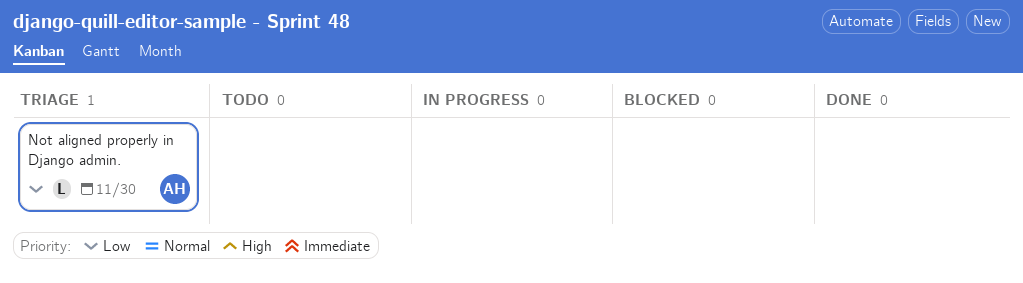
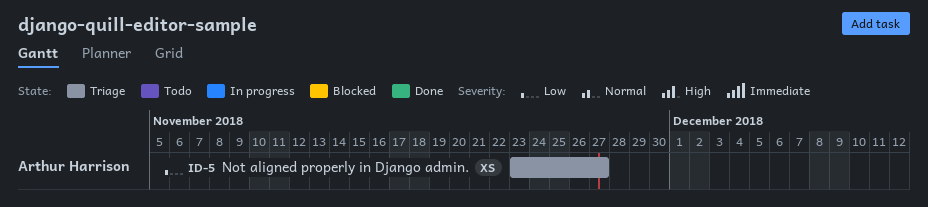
Not aligned properly in Django admin., estimate: L -> XS
Not aligned properly in Django admin., due: Nov 30 -> Nov 27

